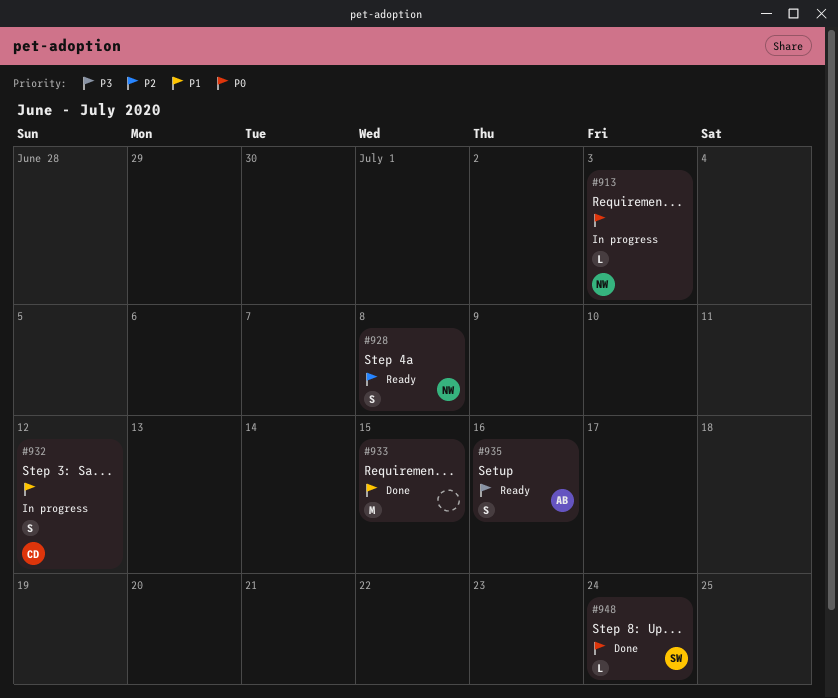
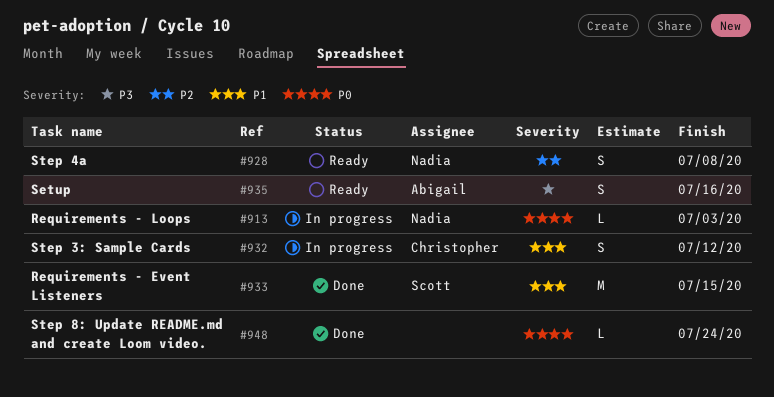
#933, owner: none -> Scott
#948, owner: Scott -> none

